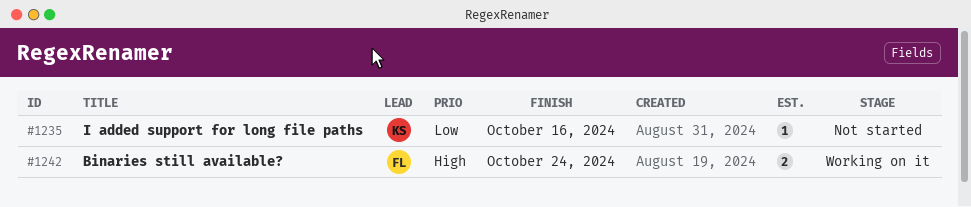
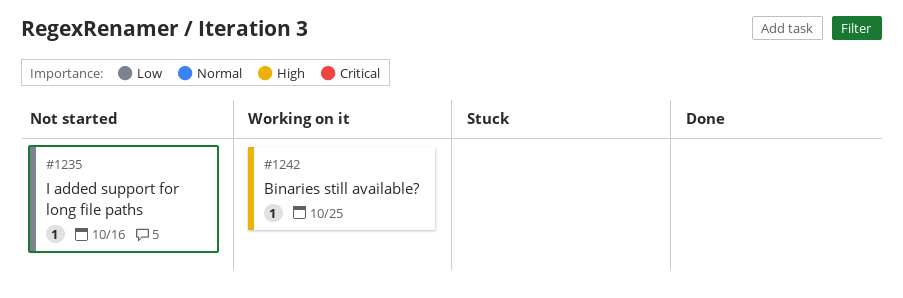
#1242, estimate: 2 -> 1
#1242, due: Oct 24 -> Oct 25

